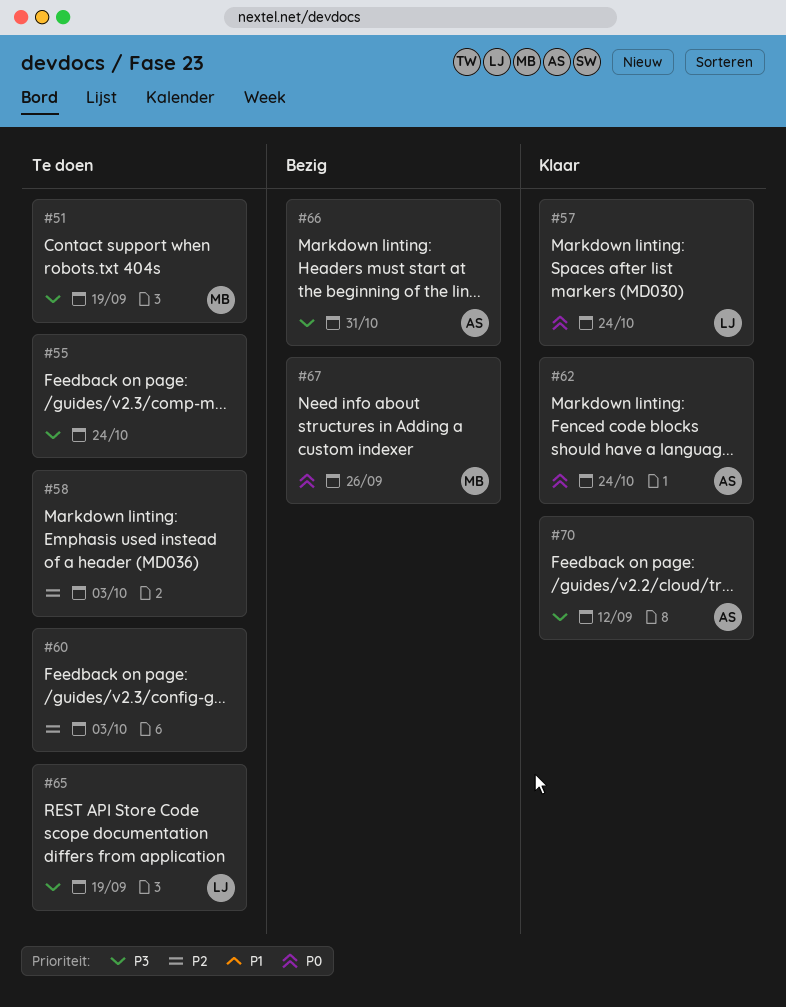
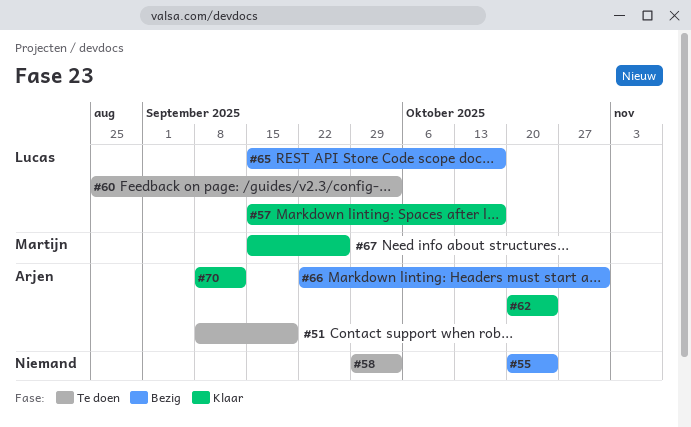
#51, owner: Martijn -> Arjen
#55, status: Te doen -> Bezig
#57, due: Oct 24 -> Oct 17
#60, owner: none -> Lucas
#65, status: Te doen -> Bezig
#65, due: Sep 19 -> Oct 17
#67, status: Bezig -> Klaar

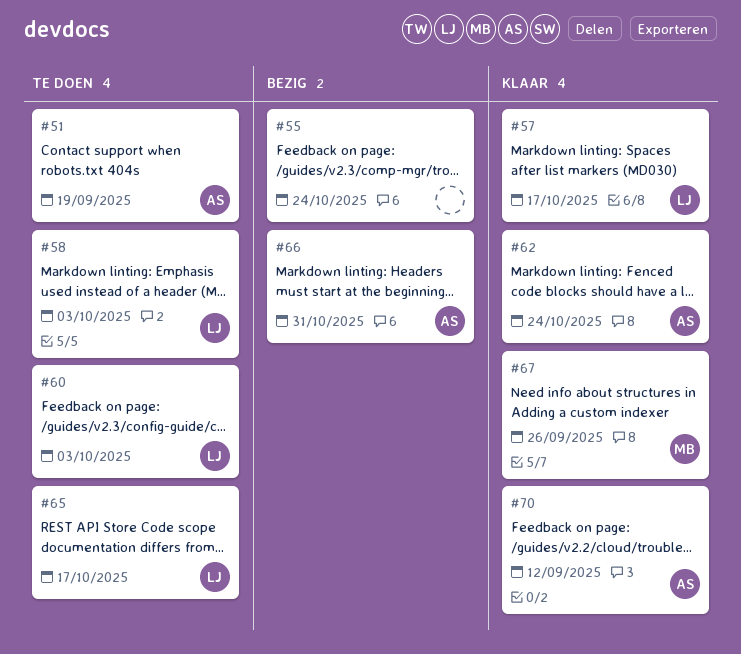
#58, owner: none -> Lucas
#65, status: Bezig -> Te doen

